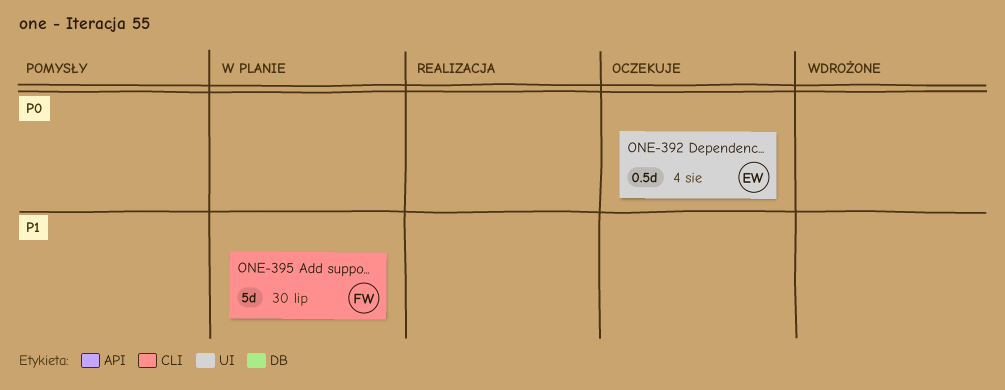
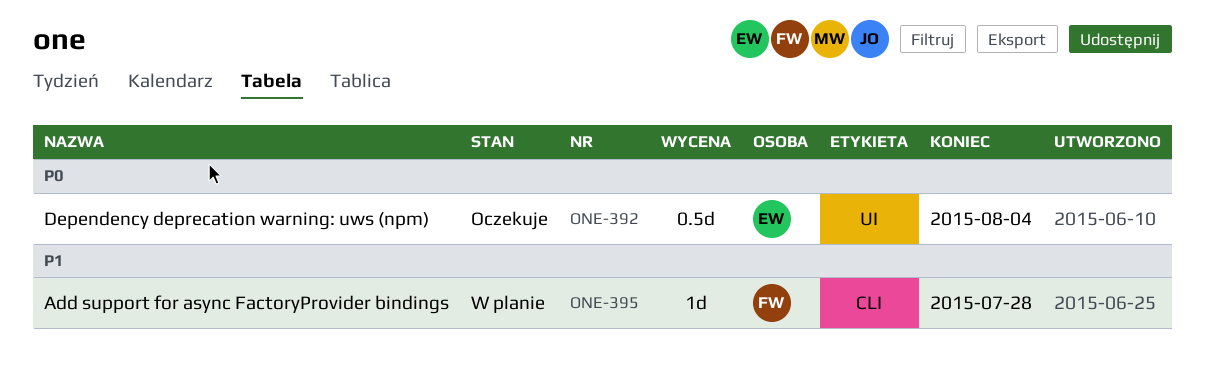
ONE-395, estimate: 5d -> 1d
ONE-395, due: Jul 30 -> Jul 28

